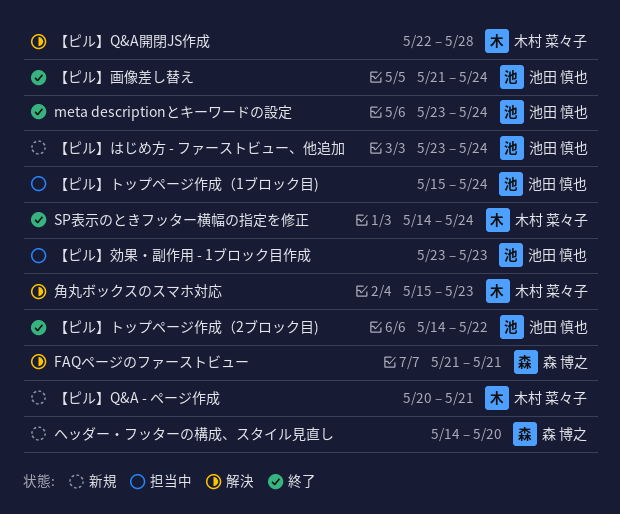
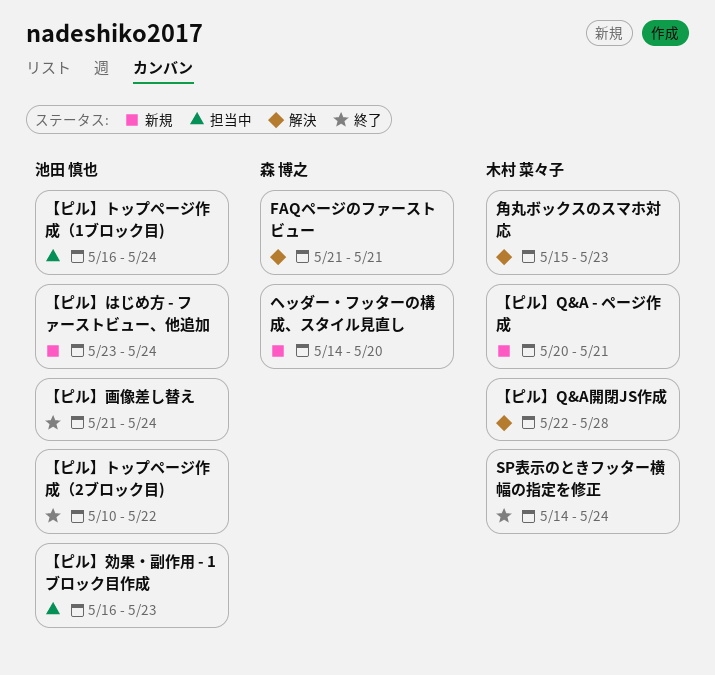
meta descriptionとキーワードの設定: present -> none
【ピル】トップページ作成（1ブロック目), start: May 15 -> May 16
【ピル】トップページ作成（2ブロック目), start: May 14 -> May 10
【ピル】効果・副作用 - 1ブロック目作成, start: May 23 -> May 16

